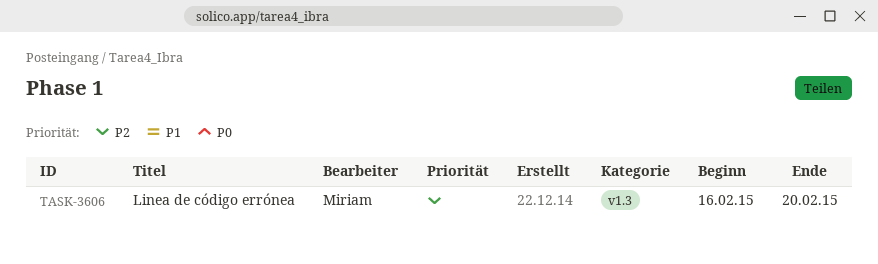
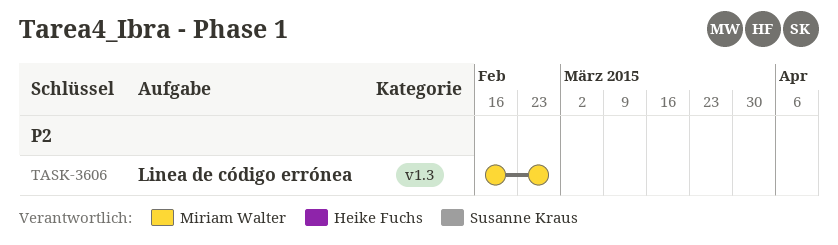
TASK-3606, due: Feb 20 -> Feb 27

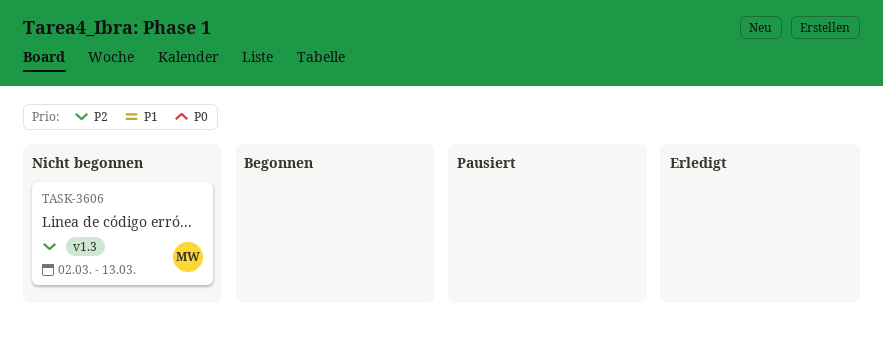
TASK-3606, start: Feb 16 -> Mar 2
TASK-3606, due: Feb 27 -> Mar 13

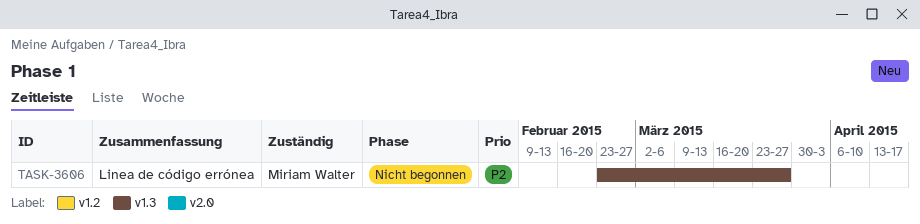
TASK-3606, start: Mar 2 -> Feb 23
TASK-3606, due: Mar 13 -> Mar 27

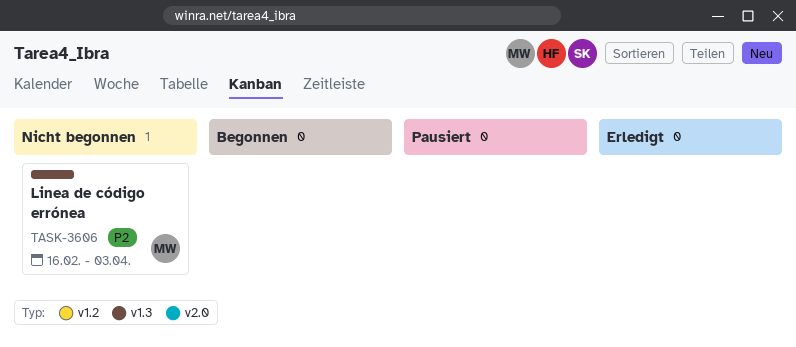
TASK-3606, start: Feb 23 -> Feb 16
TASK-3606, due: Mar 27 -> Apr 3

